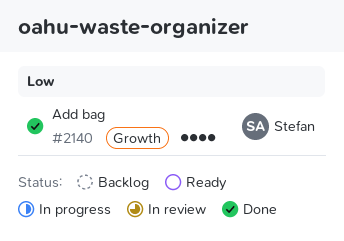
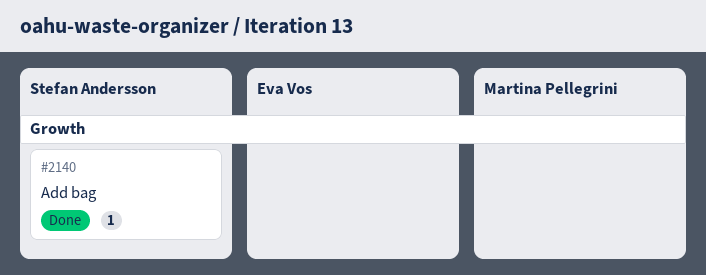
#2140, estimate: 4 -> 1

